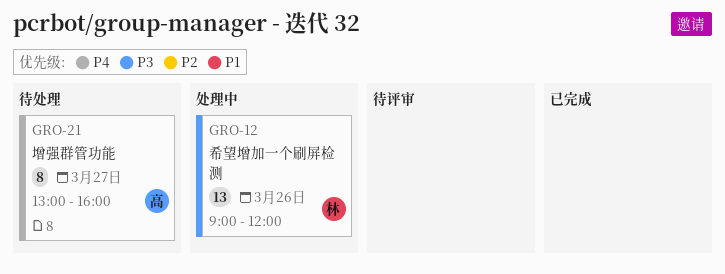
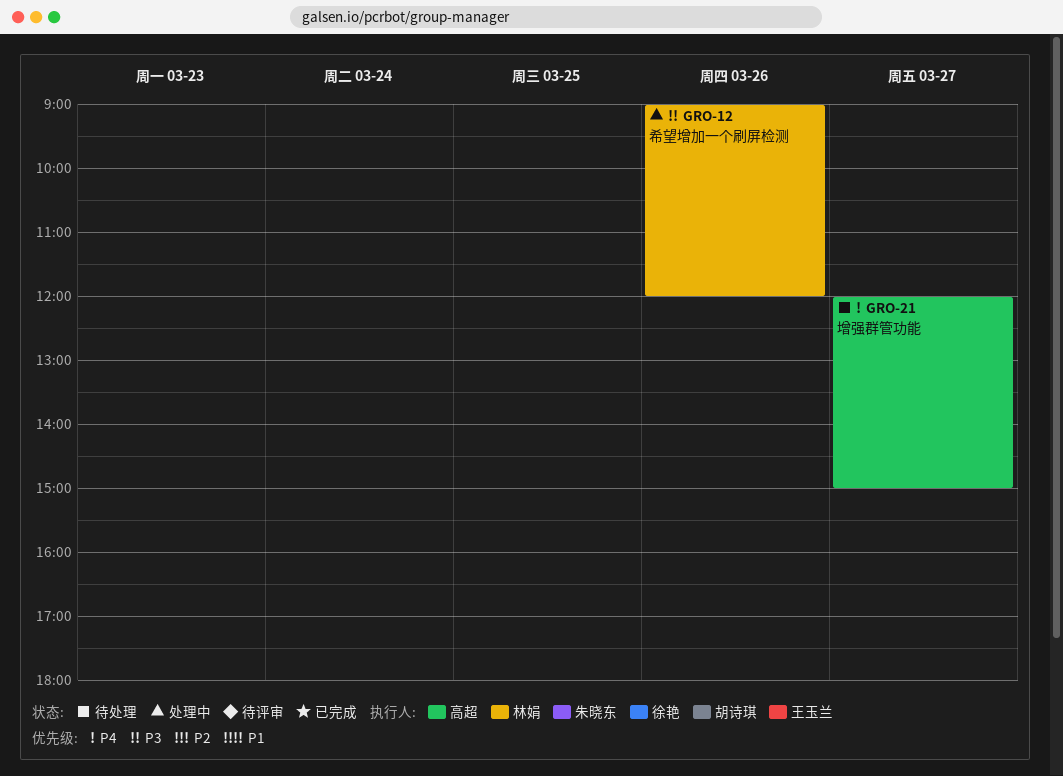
GRO-21, begins: 13:00 -> 12:00
GRO-21, ends: 16:00 -> 15:00

